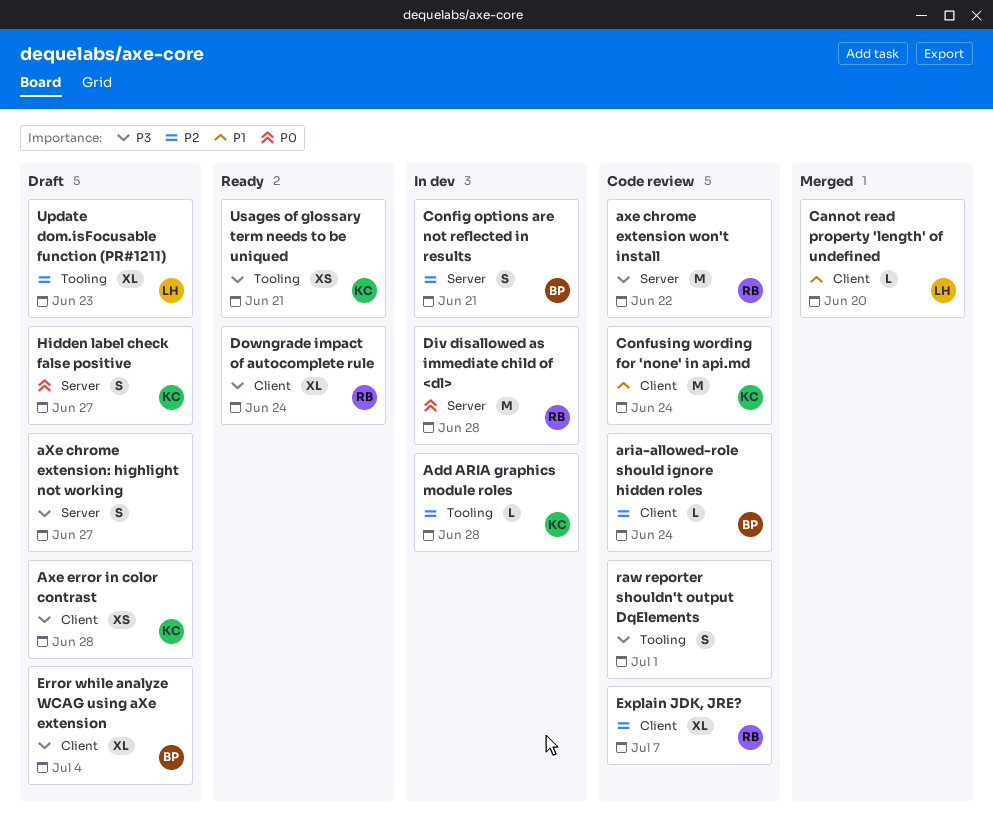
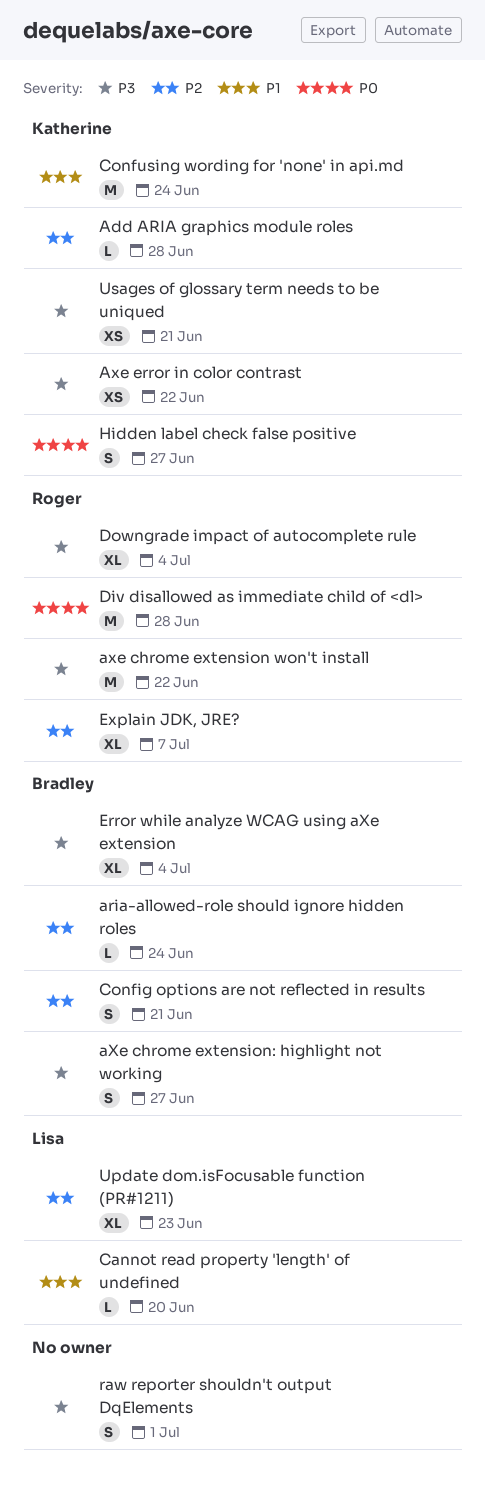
aXe chrome extension: highlight not working, owner: none -> Bradley
Axe error in color contrast, due: Jun 28 -> Jun 22
Downgrade impact of autocomplete rule, due: Jun 24 -> Jul 4

